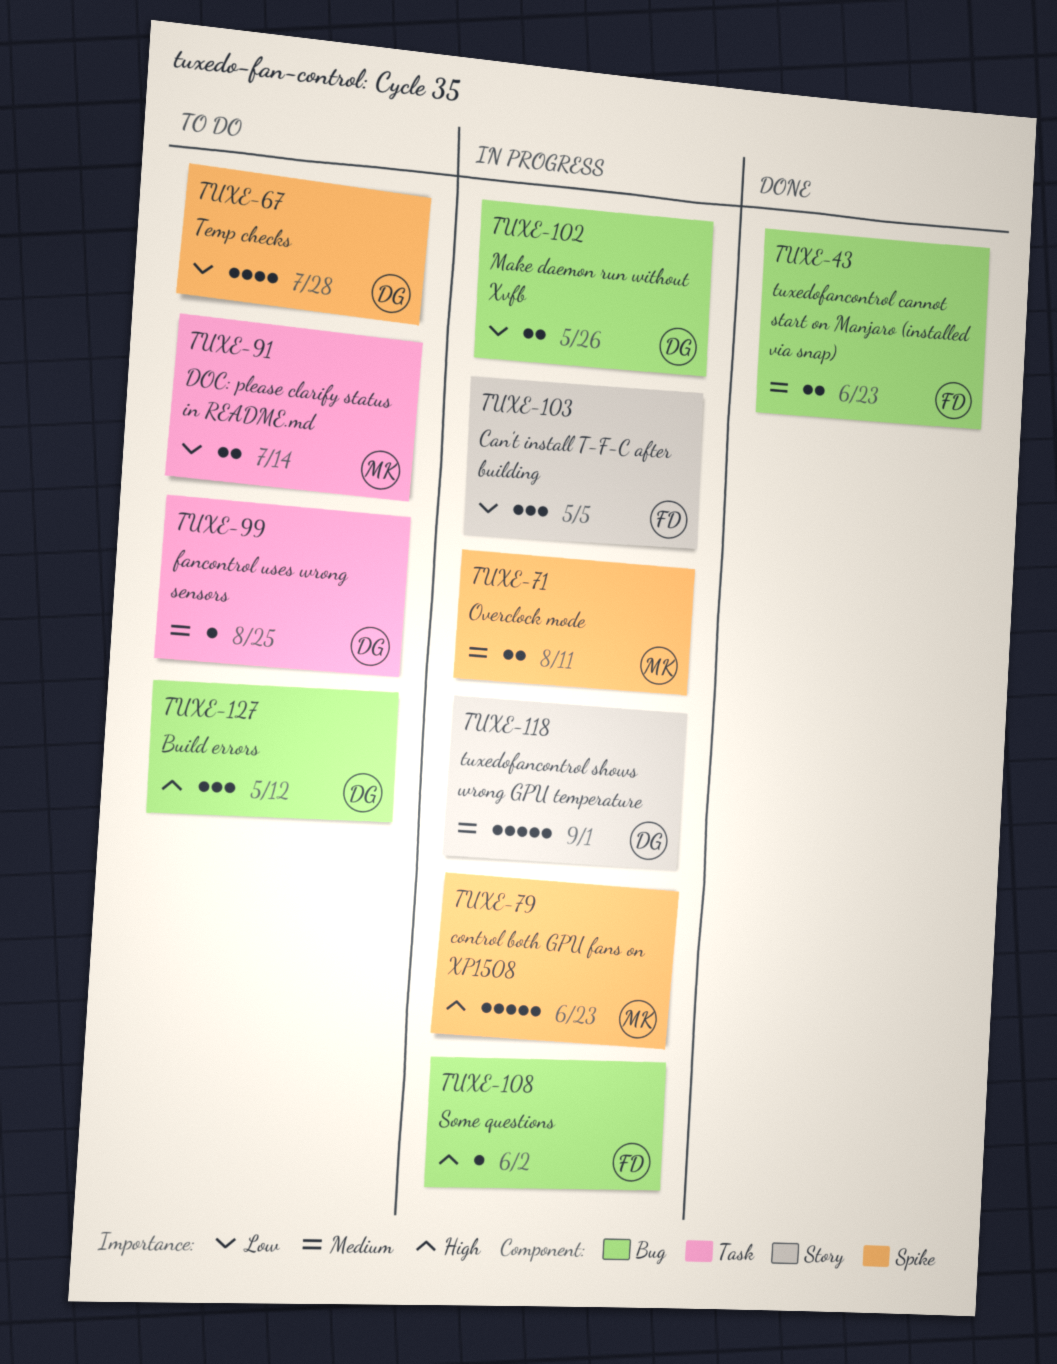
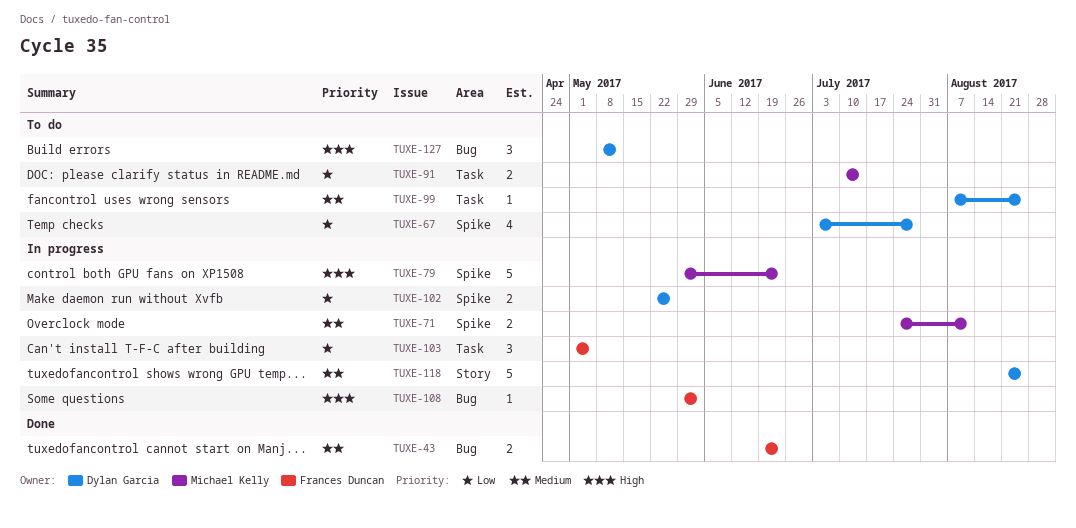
TUXE-102, label: Bug -> Spike
TUXE-103, label: Story -> Task
TUXE-118, due: Sep 1 -> Aug 25

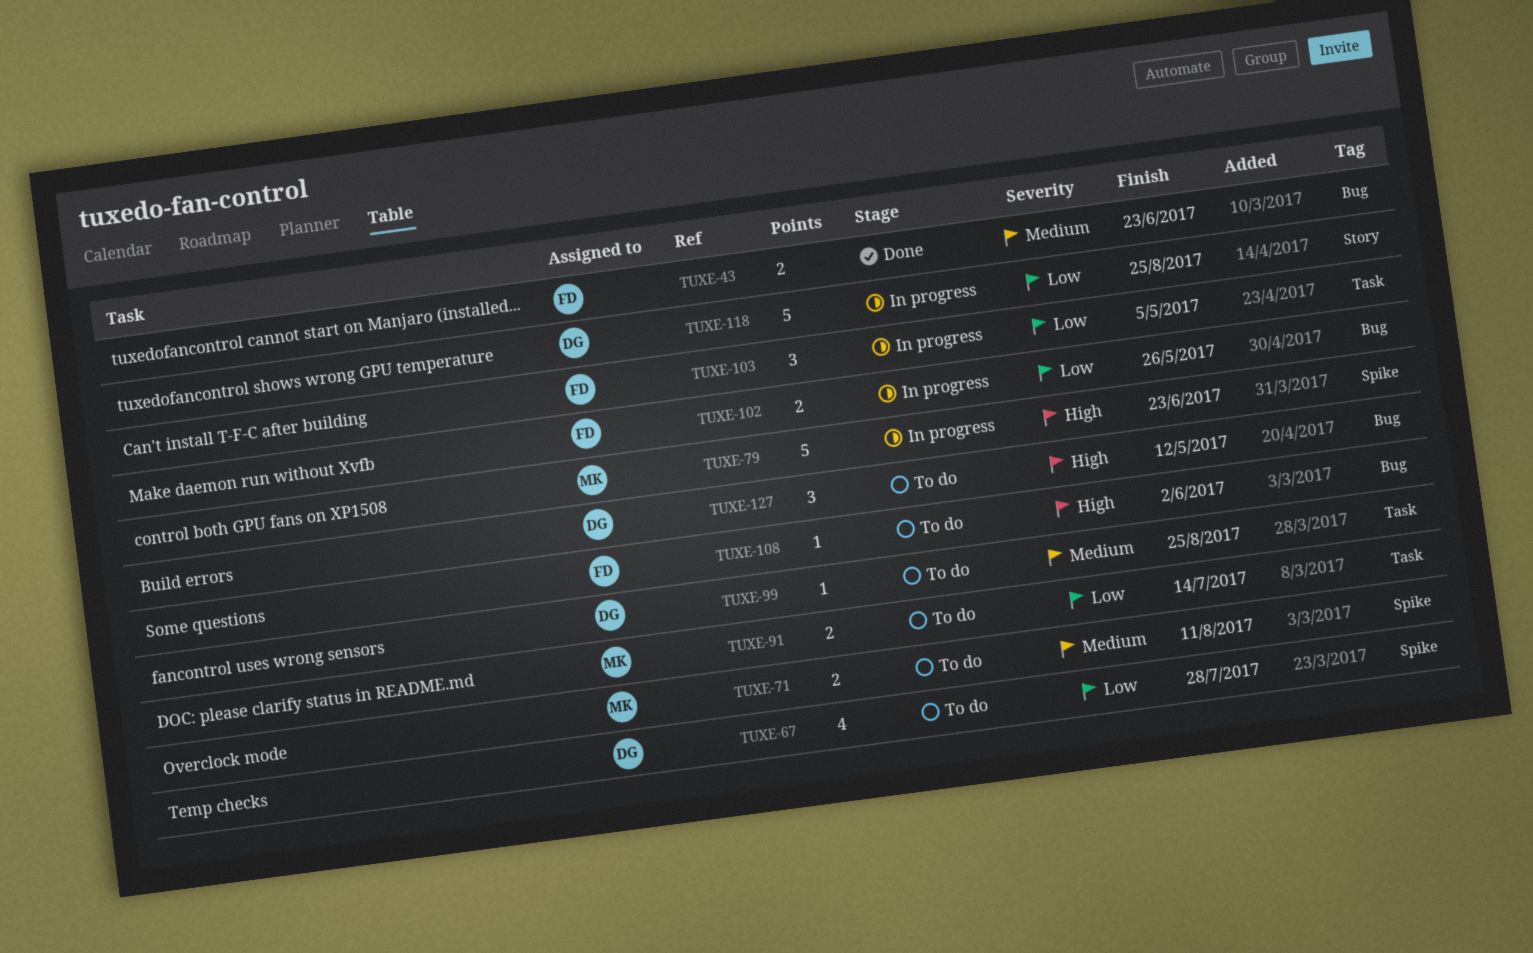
TUXE-71, status: In progress -> To do
TUXE-102, owner: Dylan Garcia -> Frances Duncan
TUXE-102, label: Spike -> Bug
TUXE-108, status: In progress -> To do
TUXE-118, priority: Medium -> Low

